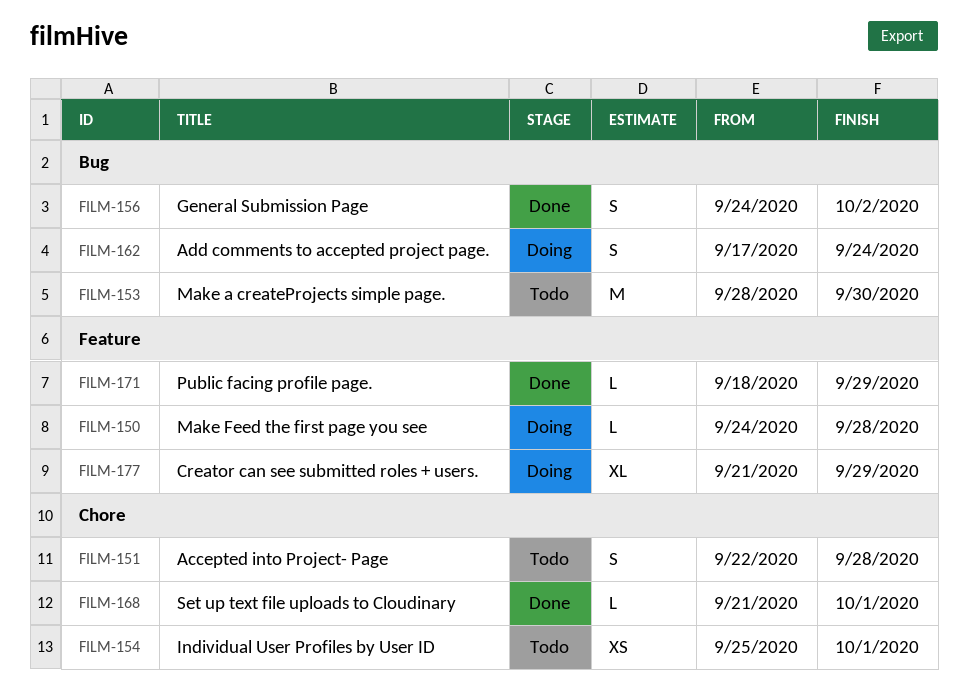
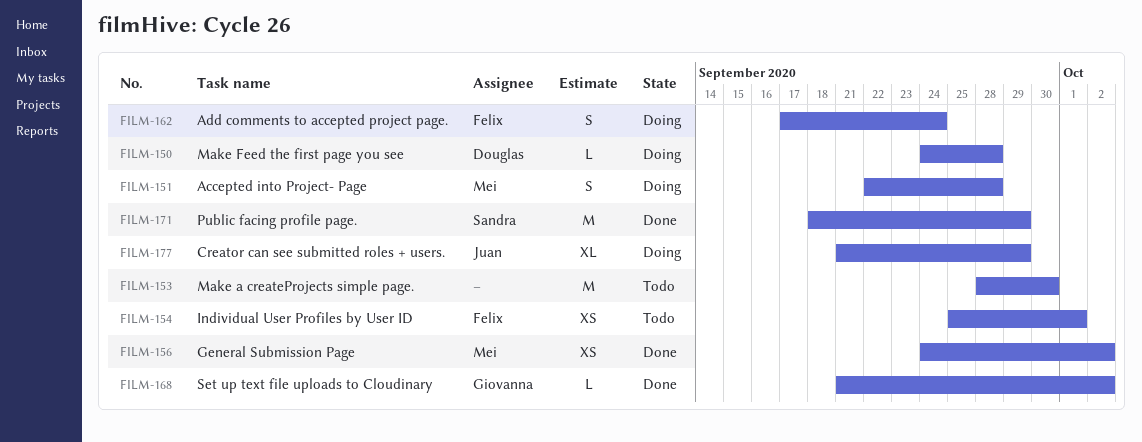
FILM-151, status: Todo -> Doing
FILM-156, estimate: S -> XS
FILM-168, due: Oct 1 -> Oct 2
FILM-171, estimate: L -> M

